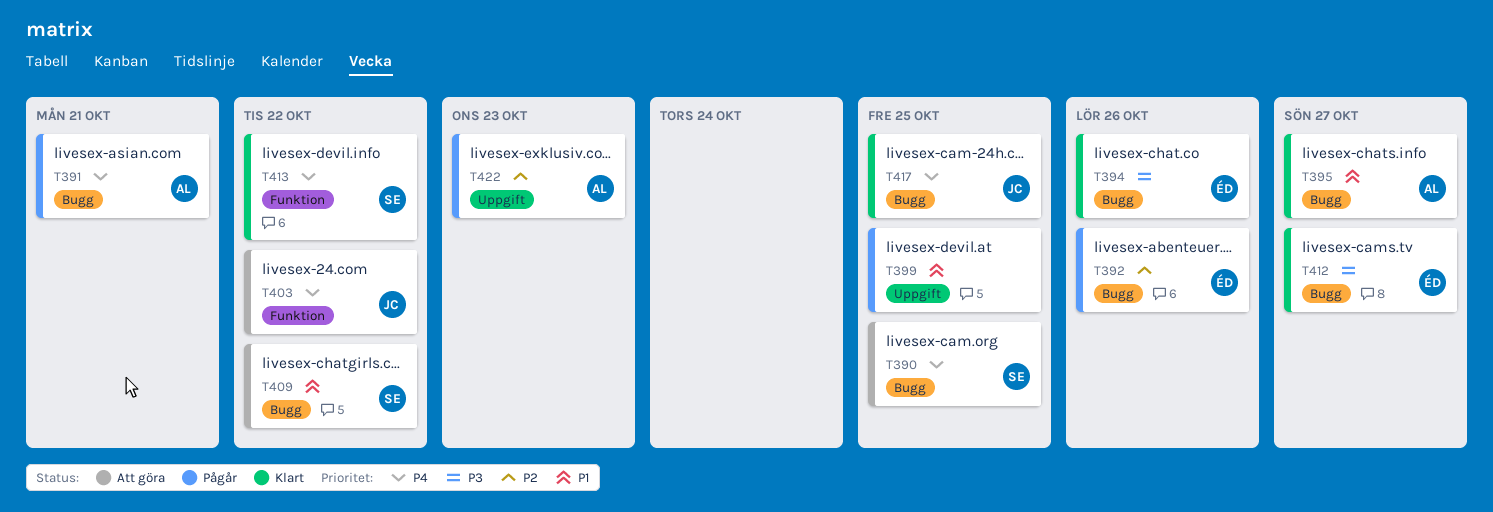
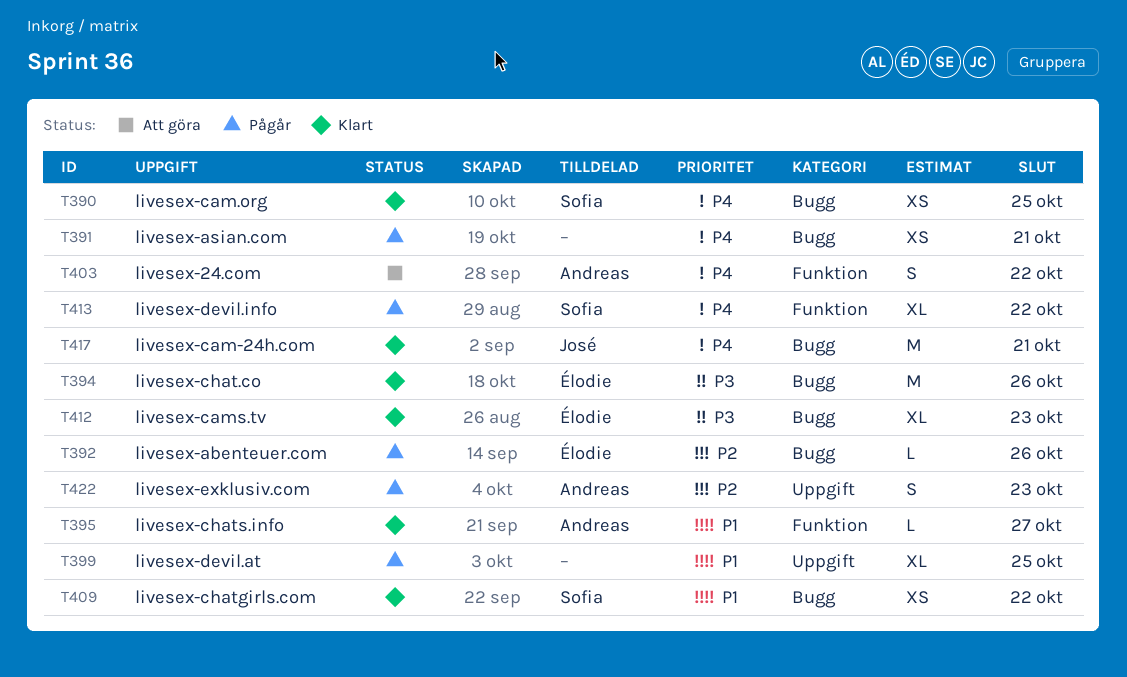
T390, status: Att göra -> Klart
T391, owner: Andreas -> none
T395, label: Bugg -> Funktion
T403, owner: José -> Andreas
T409, status: Att göra -> Klart
T412, due: Oct 27 -> Oct 23
T413, status: Klart -> Pågår
T417, due: Oct 25 -> Oct 21

